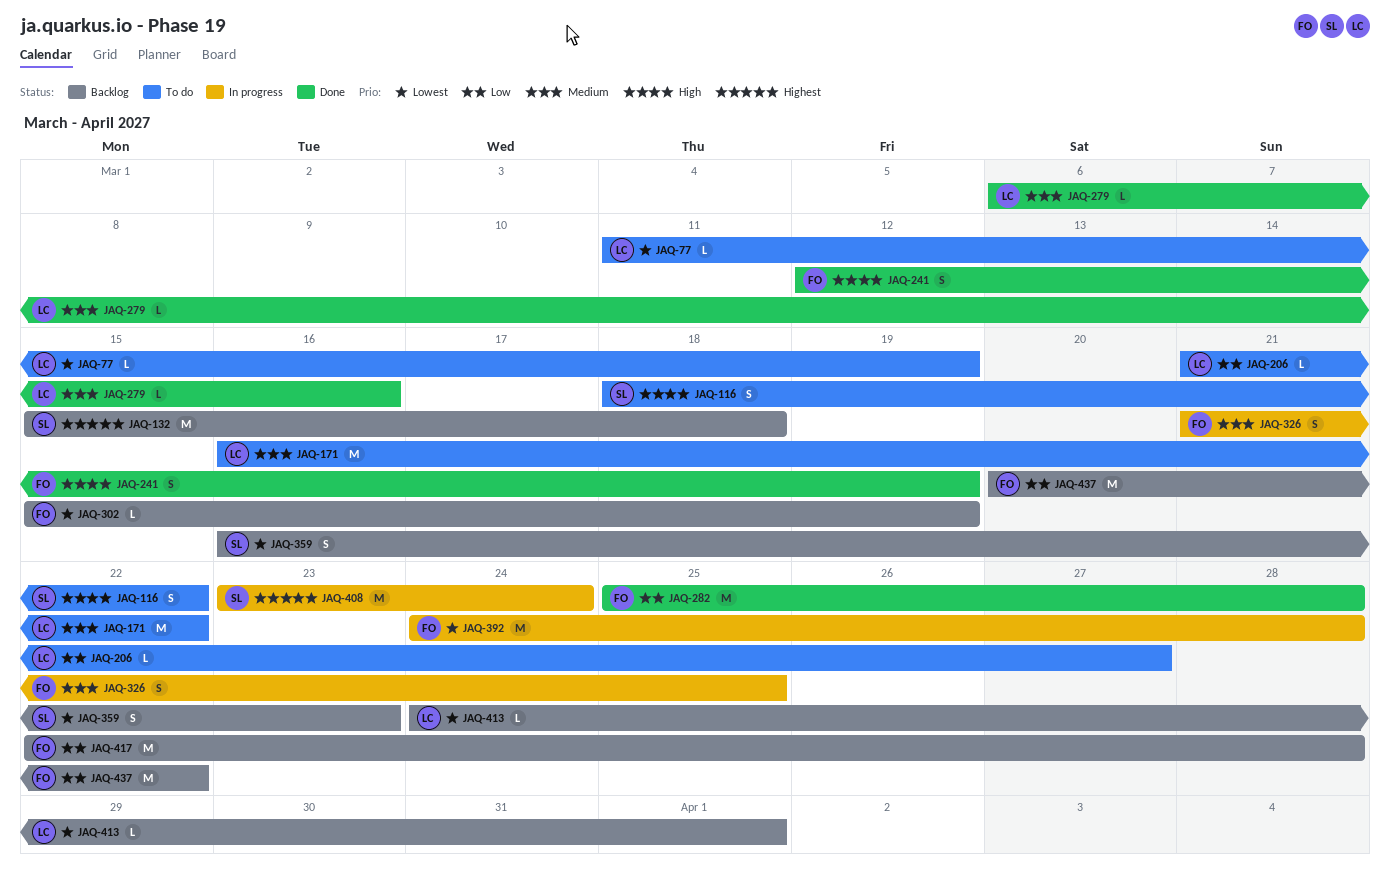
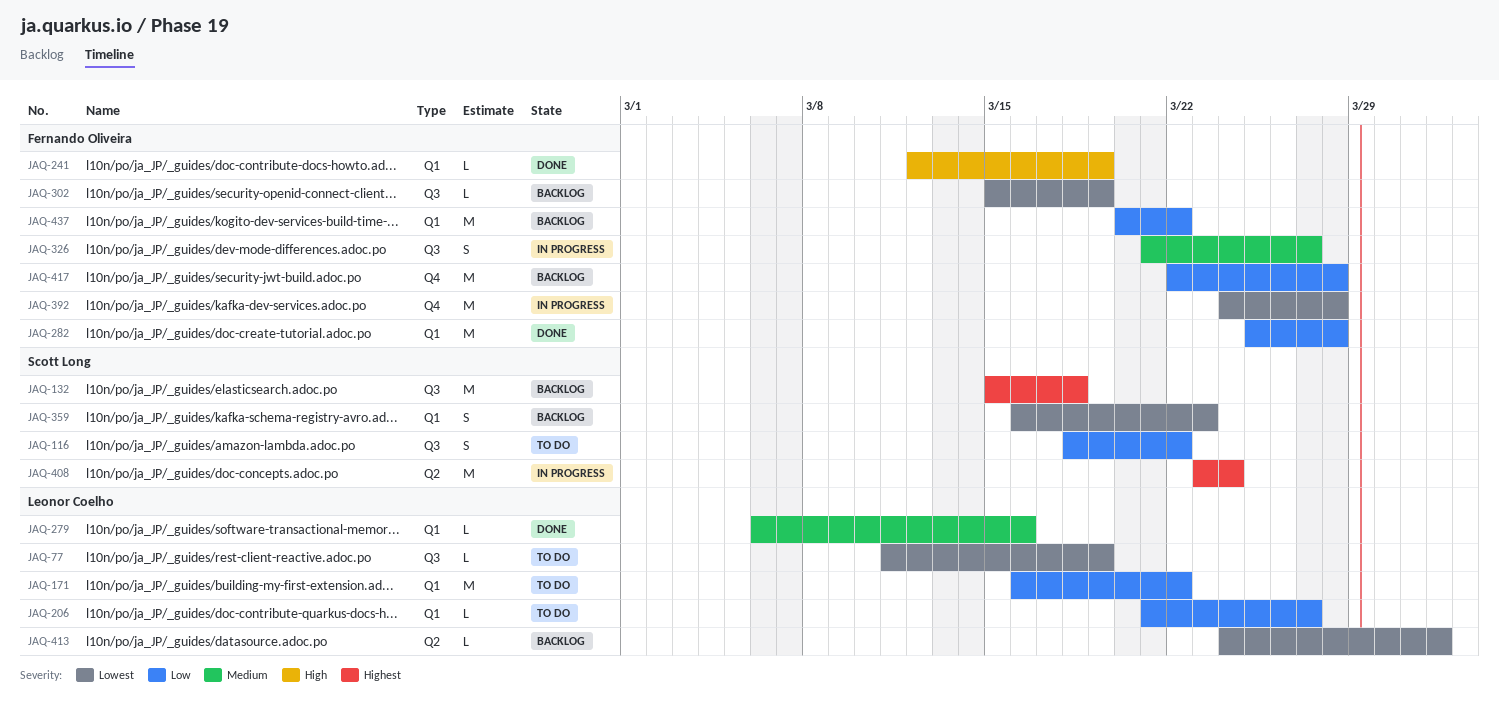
JAQ-116, priority: High -> Low
JAQ-171, priority: Medium -> Low
JAQ-241, estimate: S -> L
JAQ-326, due: Mar 25 -> Mar 27

